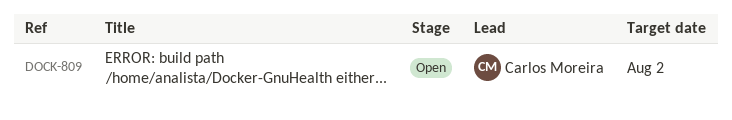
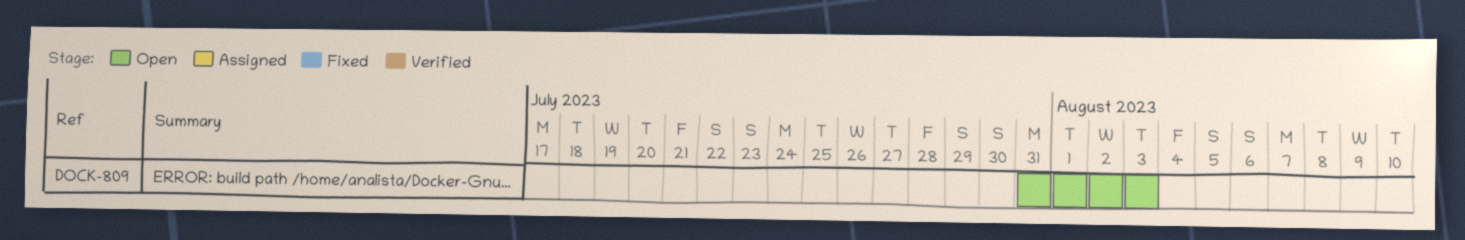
DOCK-809, due: Aug 2 -> Aug 3

